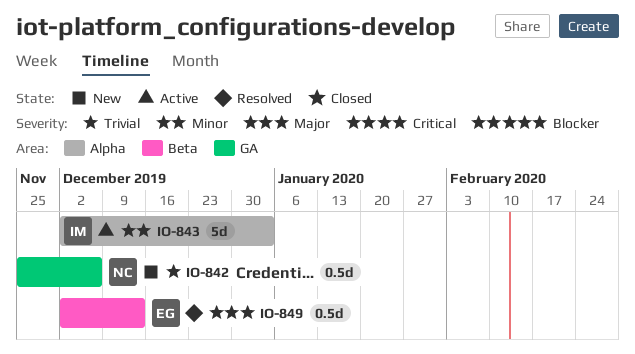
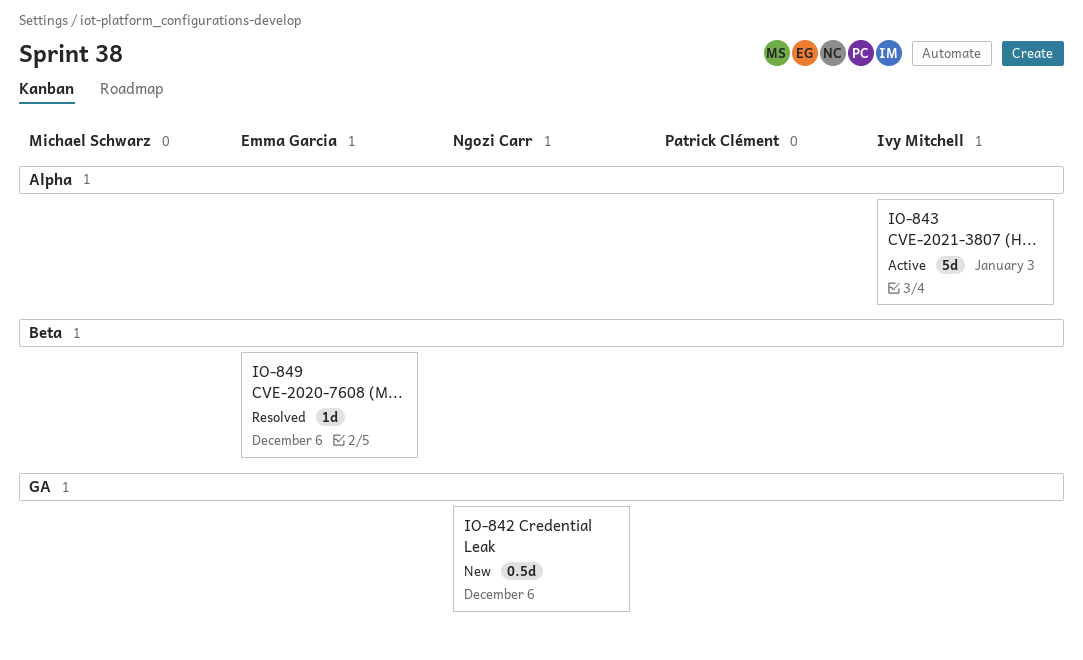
IO-849, estimate: 0.5d -> 1d
IO-849, due: Dec 13 -> Dec 6

